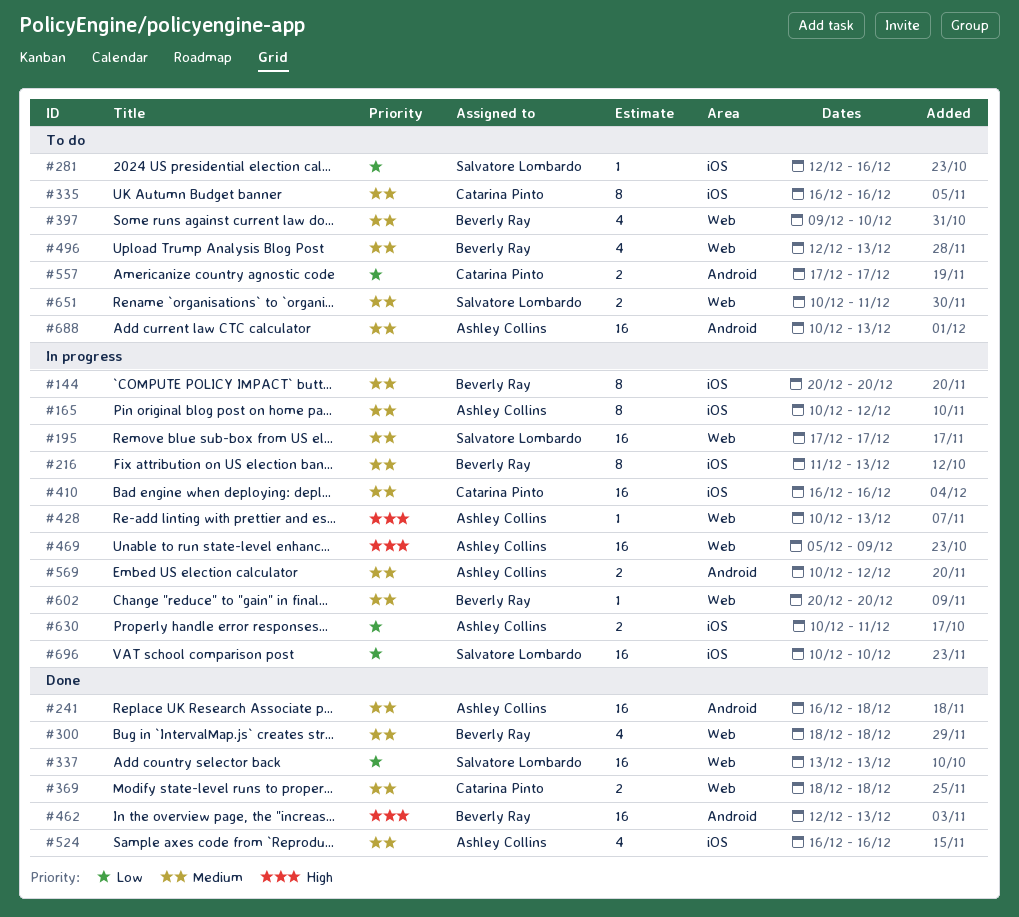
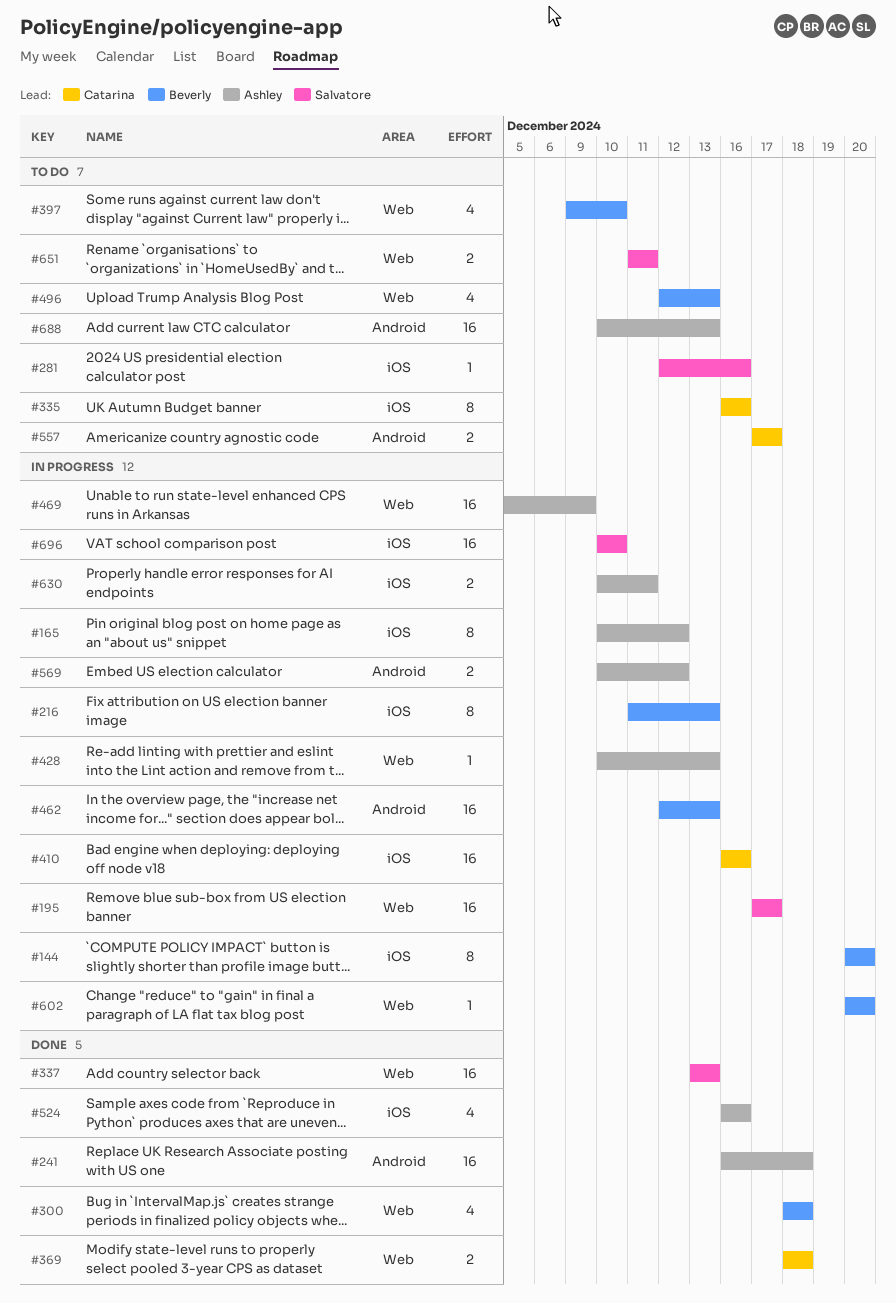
#462, status: Done -> In progress
#651, start: Dec 10 -> Dec 11

